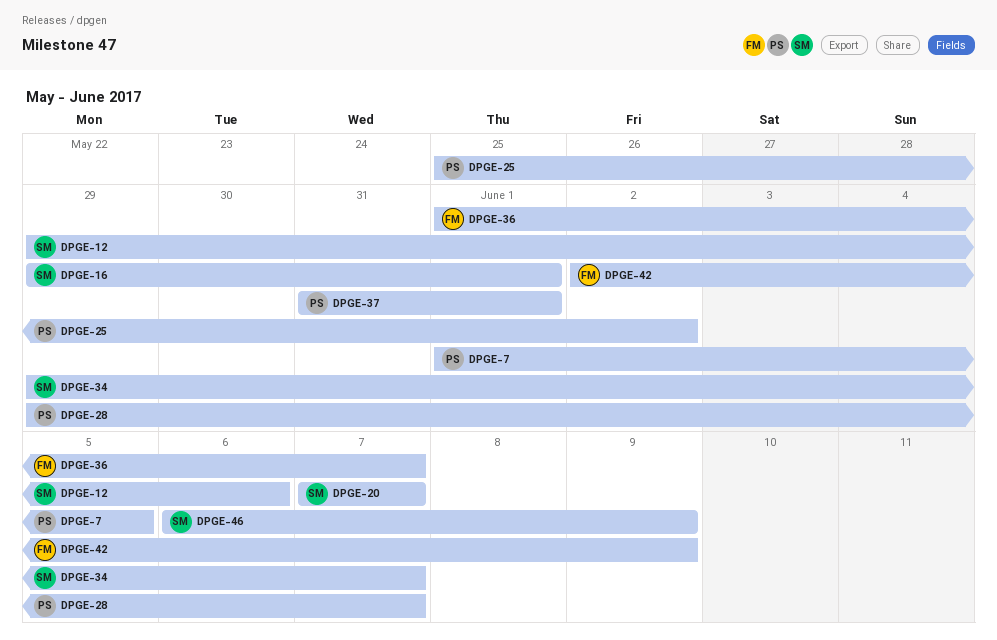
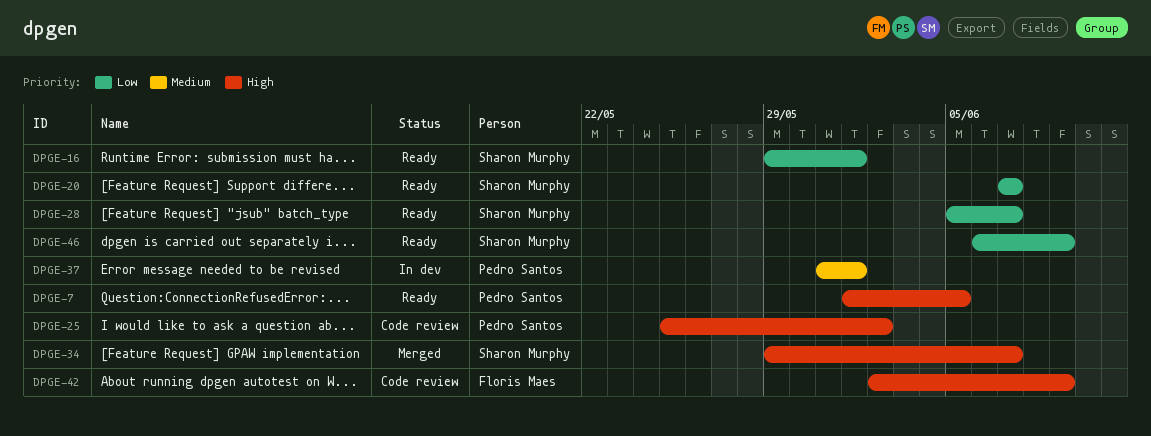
DPGE-12: present -> none
DPGE-28, owner: Pedro Santos -> Sharon Murphy
DPGE-28, start: May 29 -> Jun 5
DPGE-36: present -> none

